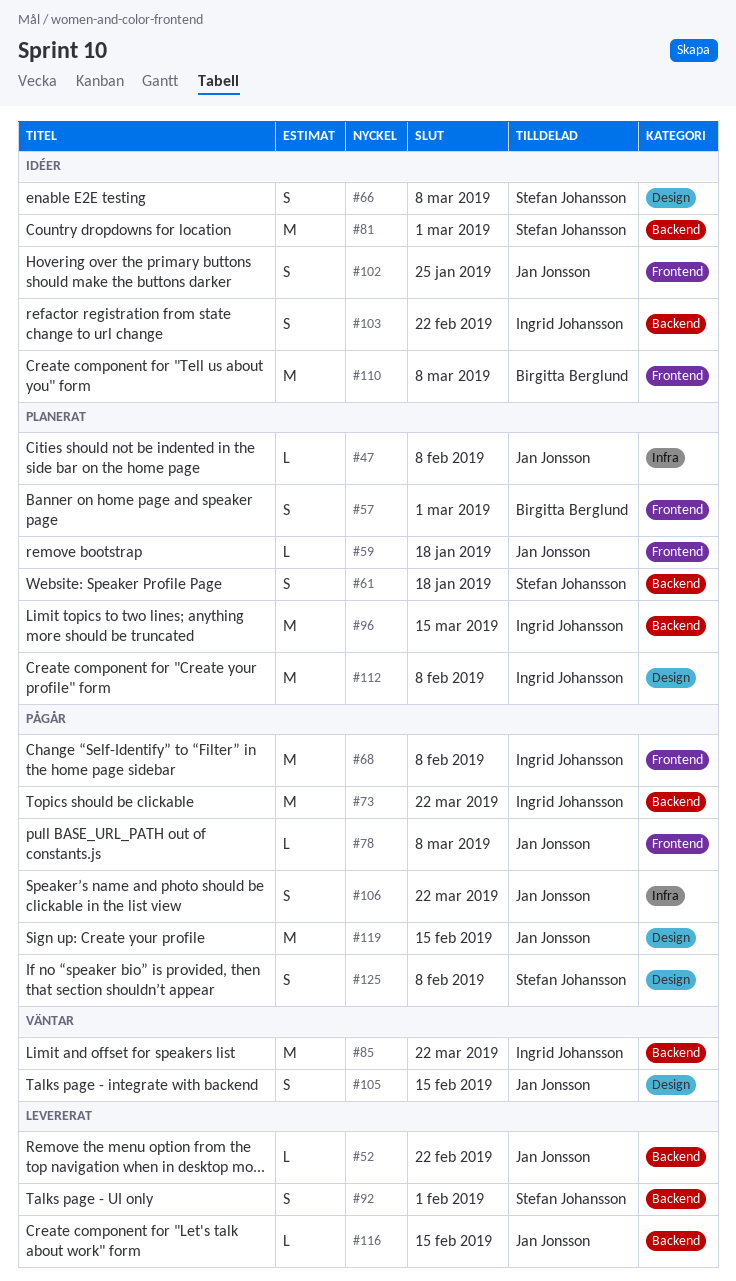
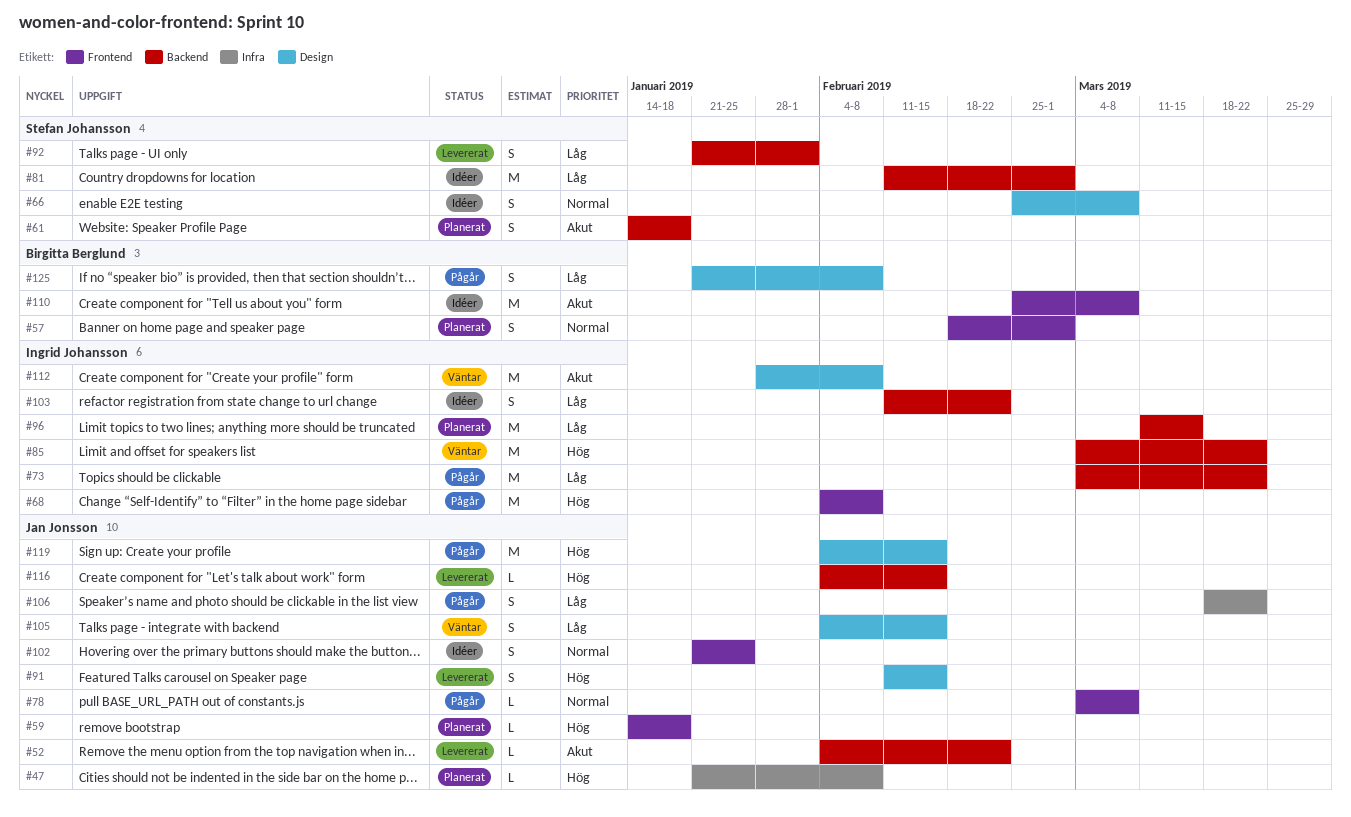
#91: none -> present
#112, status: Planerat -> Väntar
#125, owner: Stefan Johansson -> Birgitta Berglund

